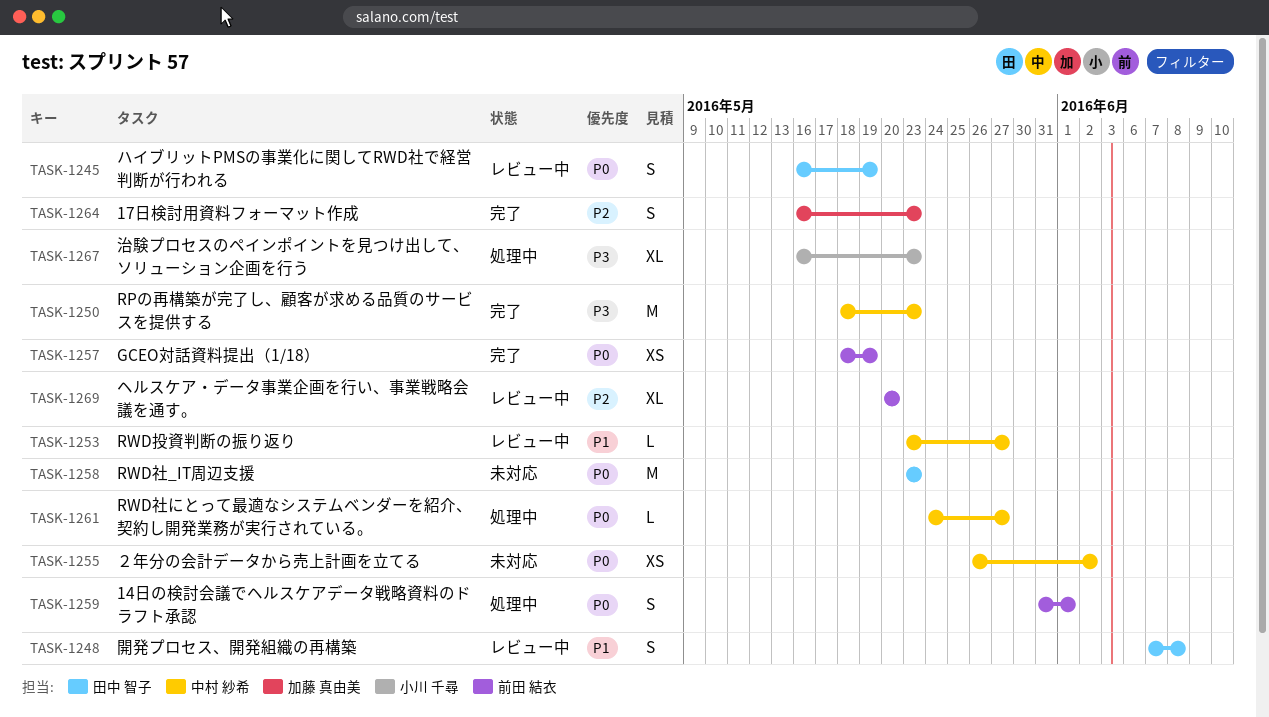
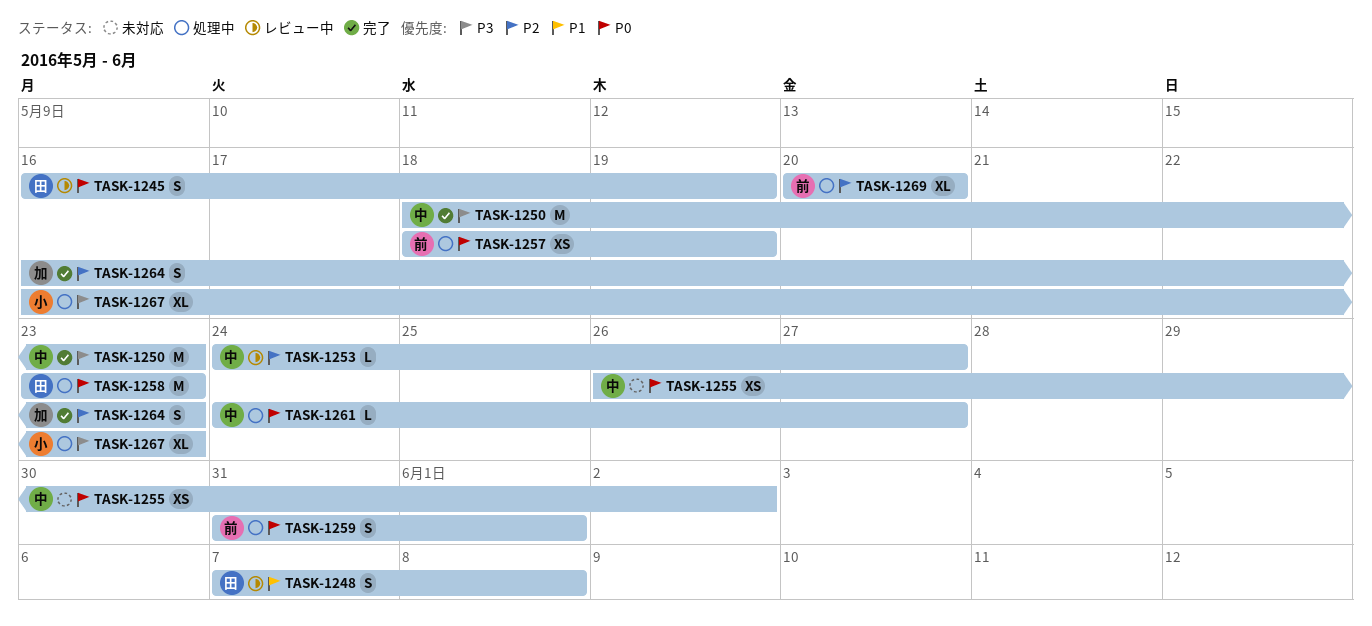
TASK-1253, priority: P1 -> P2
TASK-1253, start: May 23 -> May 24
TASK-1257, status: 完了 -> 処理中
TASK-1258, status: 未対応 -> 処理中
TASK-1269, status: レビュー中 -> 処理中

